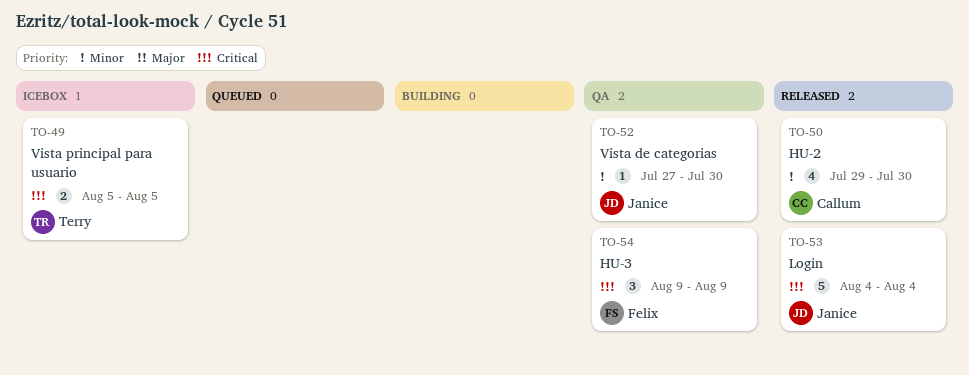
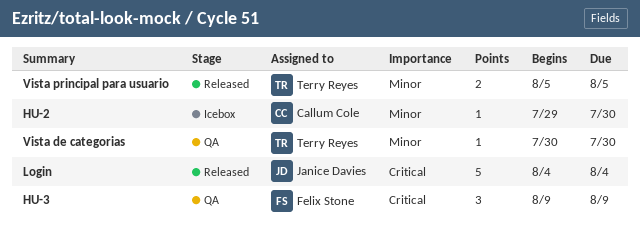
HU-2, status: Released -> Icebox
HU-2, estimate: 4 -> 1
Vista de categorias, owner: Janice Davies -> Terry Reyes
Vista de categorias, start: Jul 27 -> Jul 30
Vista principal para usuario, status: Icebox -> Released
Vista principal para usuario, priority: Critical -> Minor

